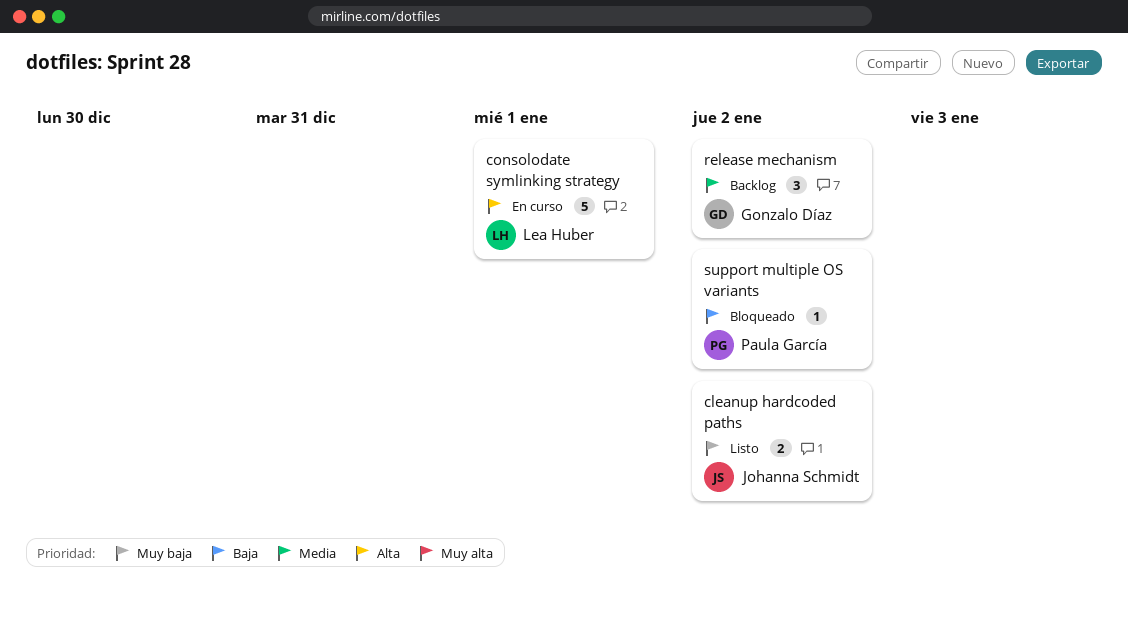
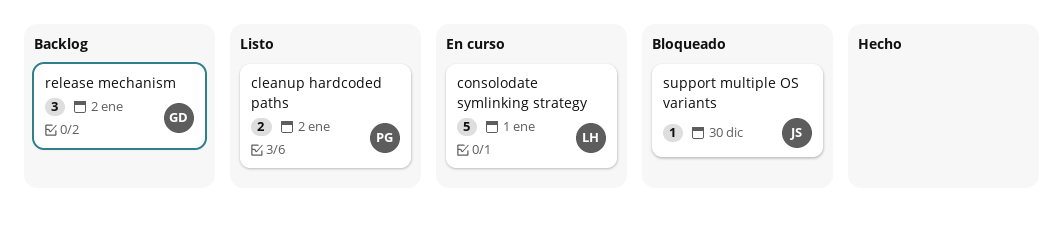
cleanup hardcoded paths, owner: Johanna Schmidt -> Paula García
support multiple OS variants, owner: Paula García -> Johanna Schmidt
support multiple OS variants, due: Jan 2 -> Dec 30

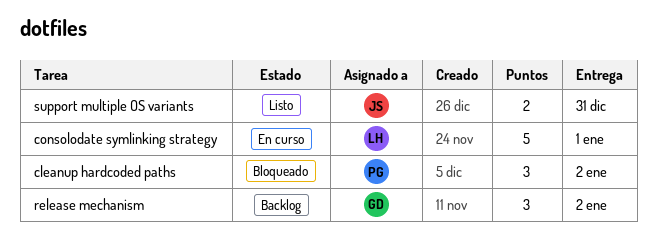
cleanup hardcoded paths, status: Listo -> Bloqueado
cleanup hardcoded paths, estimate: 2 -> 3
support multiple OS variants, status: Bloqueado -> Listo
support multiple OS variants, estimate: 1 -> 2
support multiple OS variants, due: Dec 30 -> Dec 31

